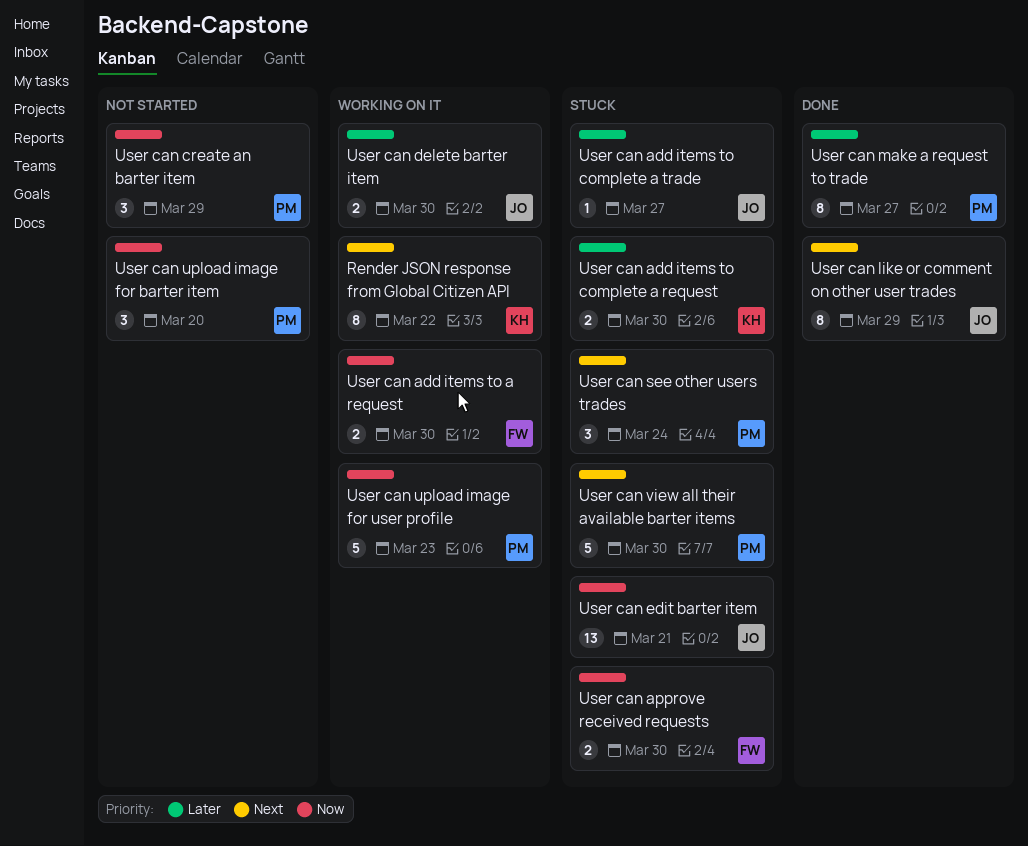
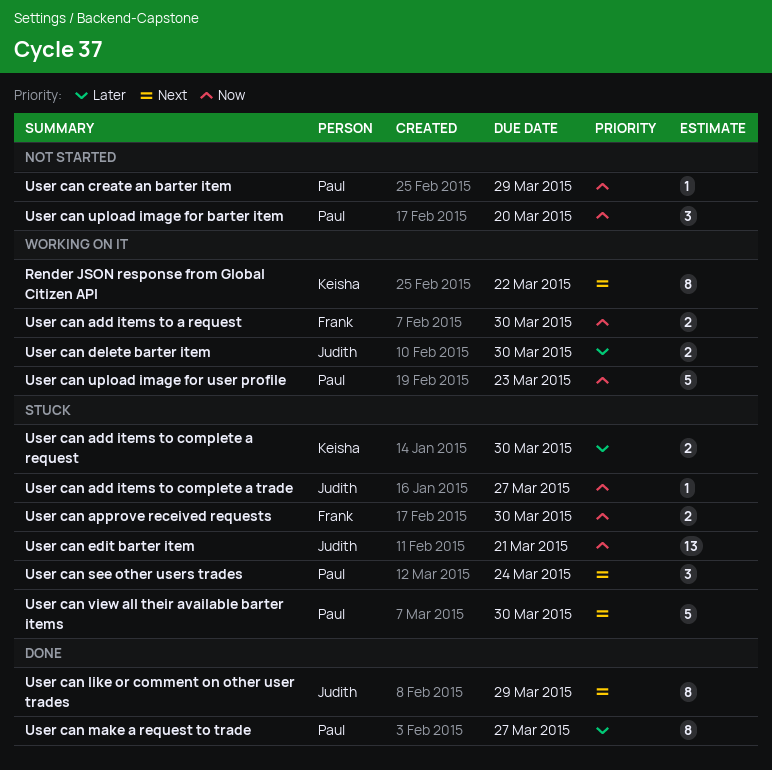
User can add items to complete a trade, priority: Later -> Now
User can create an barter item, estimate: 3 -> 1

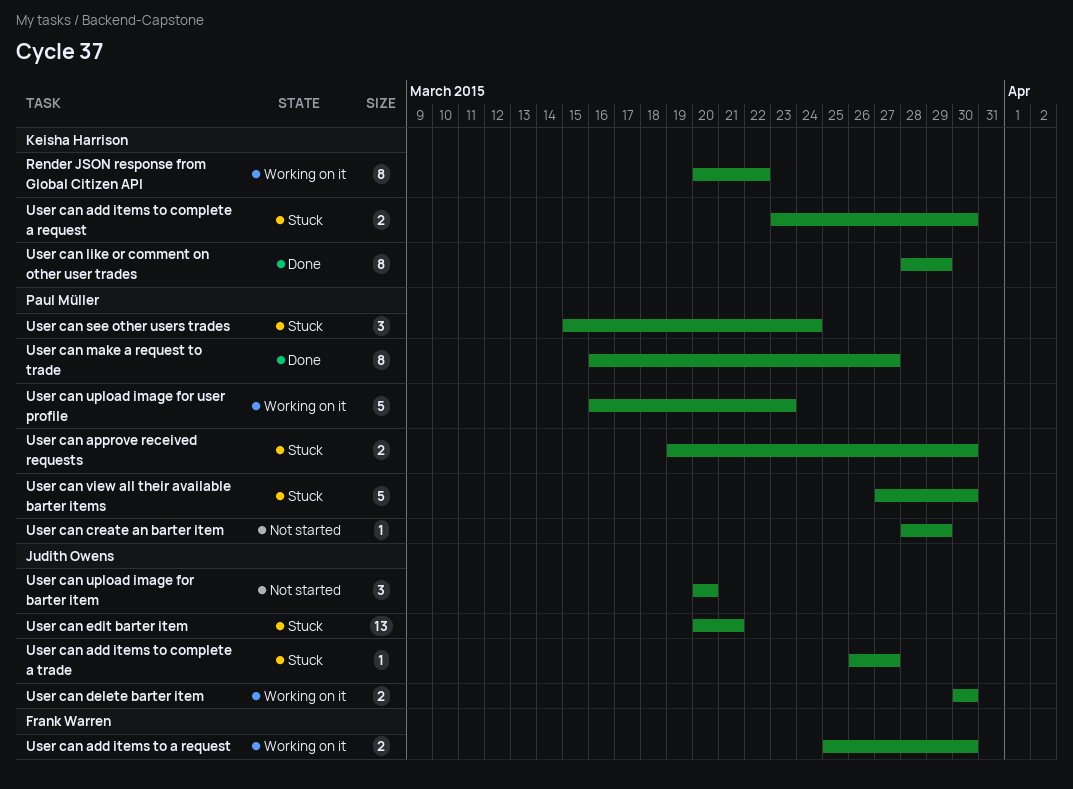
User can approve received requests, owner: Frank Warren -> Paul Müller
User can like or comment on other user trades, owner: Judith Owens -> Keisha Harrison
User can upload image for barter item, owner: Paul Müller -> Judith Owens

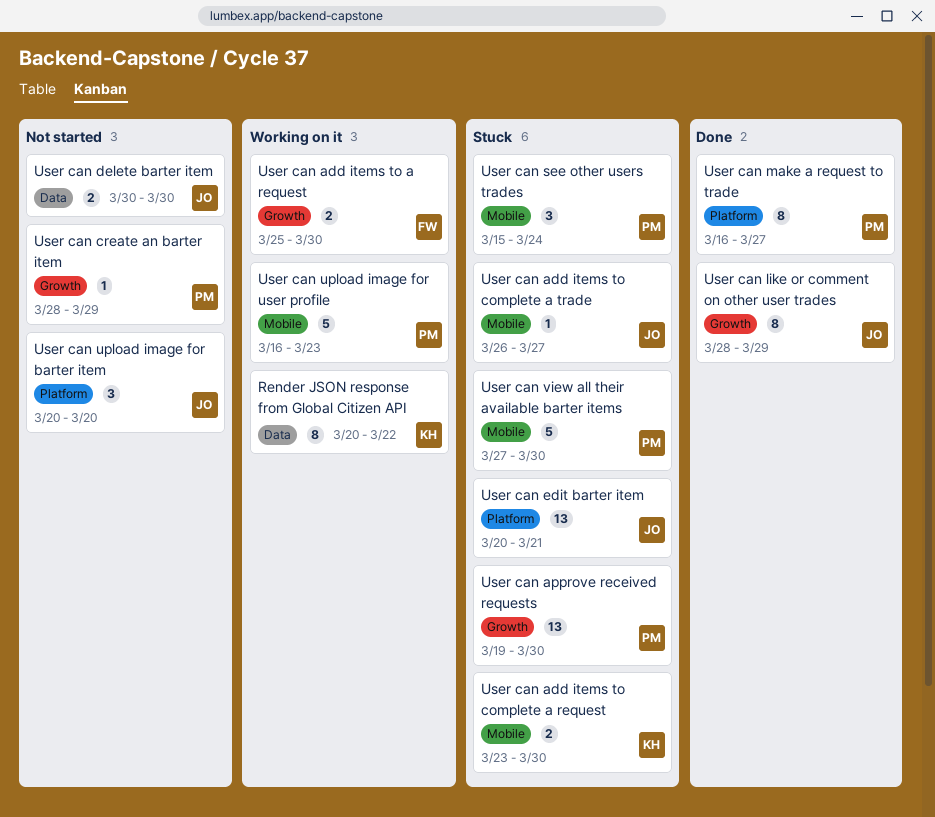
User can approve received requests, estimate: 2 -> 13
User can delete barter item, status: Working on it -> Not started
User can like or comment on other user trades, owner: Keisha Harrison -> Judith Owens

